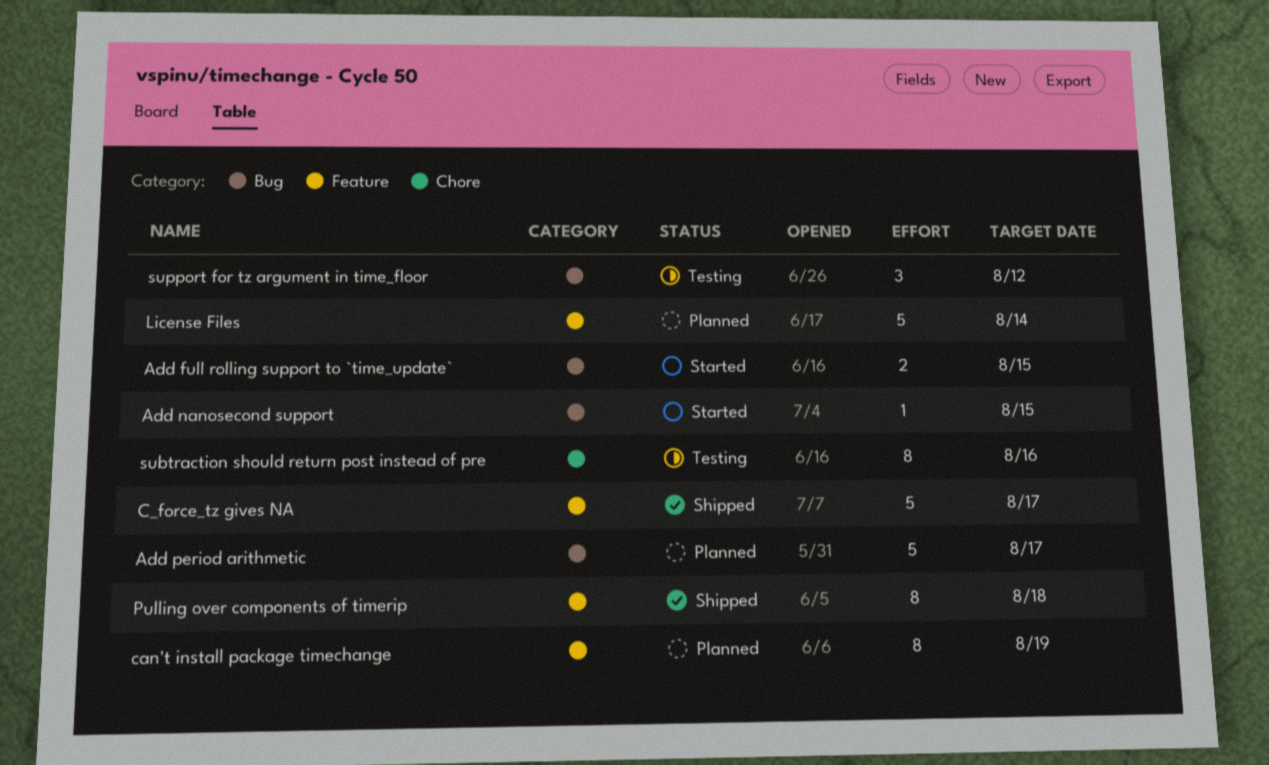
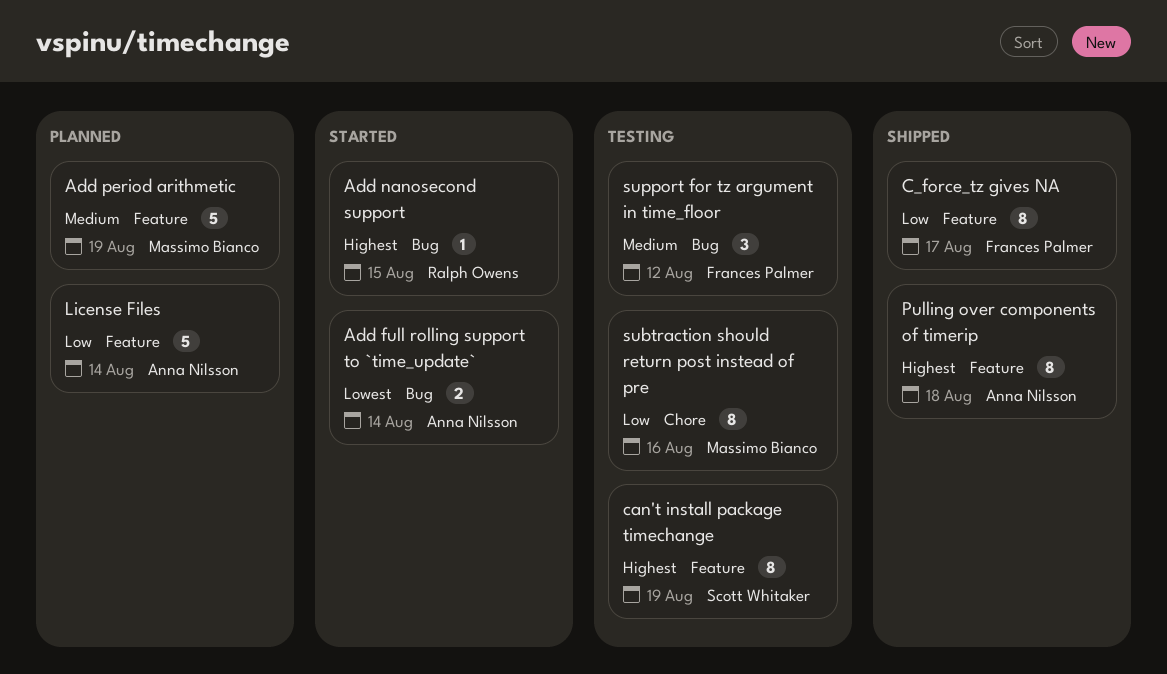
Add full rolling support to `time_update`, due: Aug 15 -> Aug 14
Add period arithmetic, label: Bug -> Feature
Add period arithmetic, due: Aug 17 -> Aug 19
C_force_tz gives NA, estimate: 5 -> 8
can't install package timechange, status: Planned -> Testing

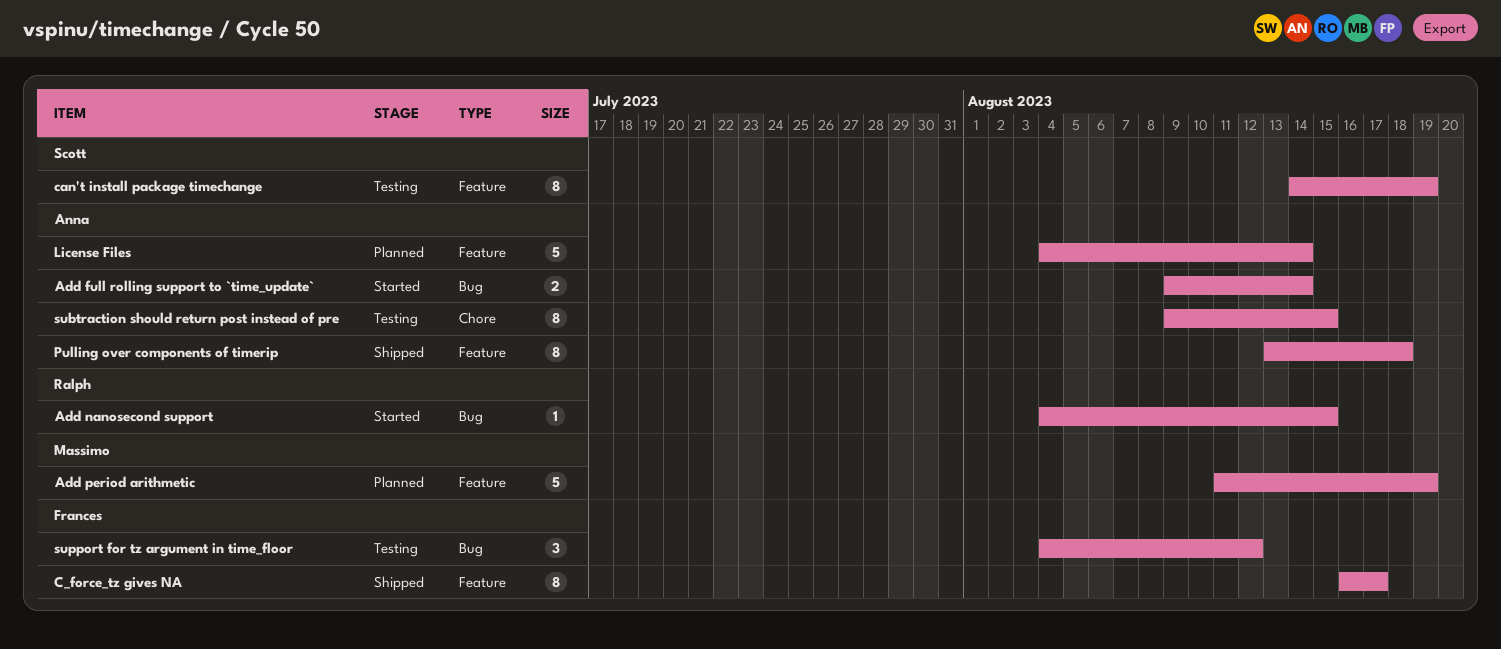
subtraction should return post instead of pre, owner: Massimo Bianco -> Anna Nilsson
subtraction should return post instead of pre, due: Aug 16 -> Aug 15

